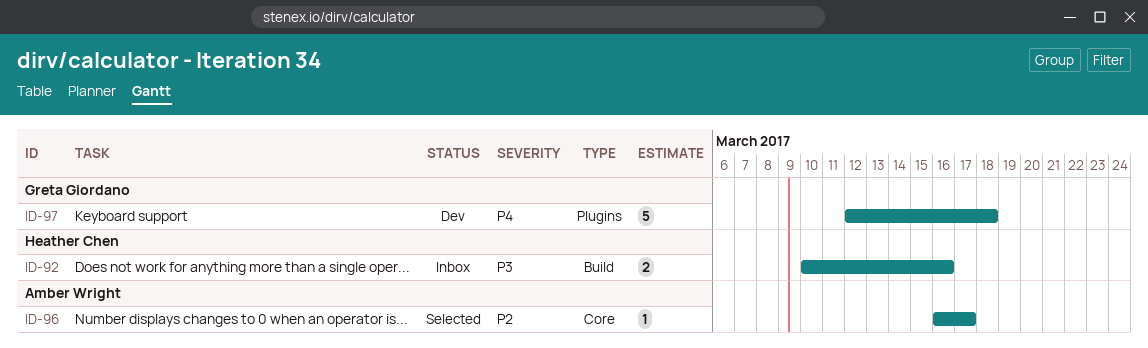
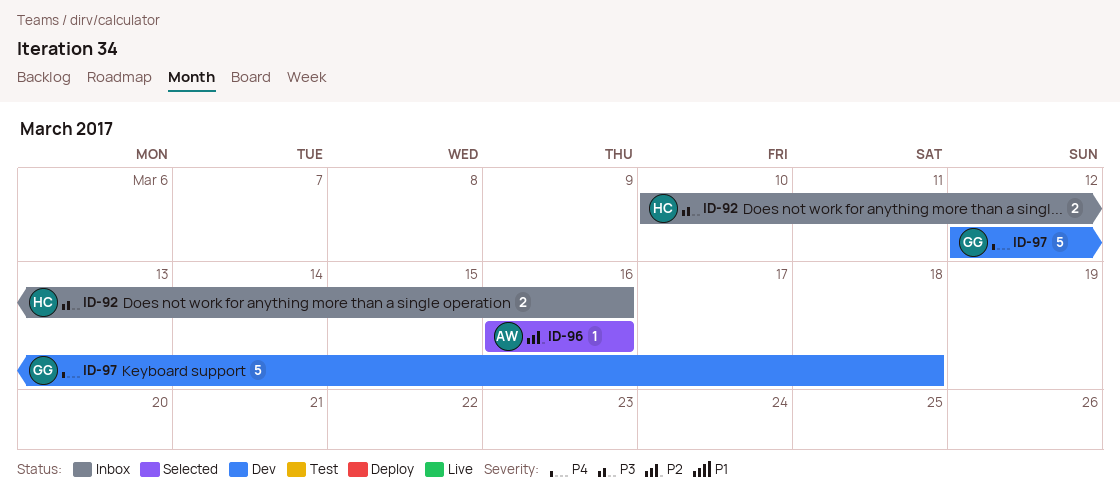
ID-96, due: Mar 17 -> Mar 16

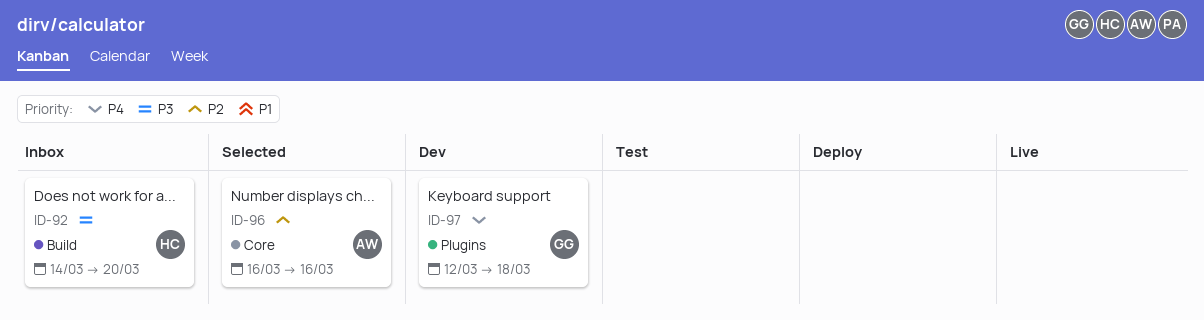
ID-92, start: Mar 10 -> Mar 14
ID-92, due: Mar 16 -> Mar 20

